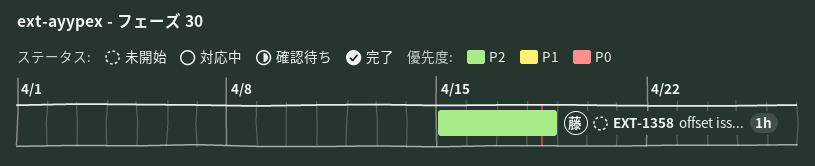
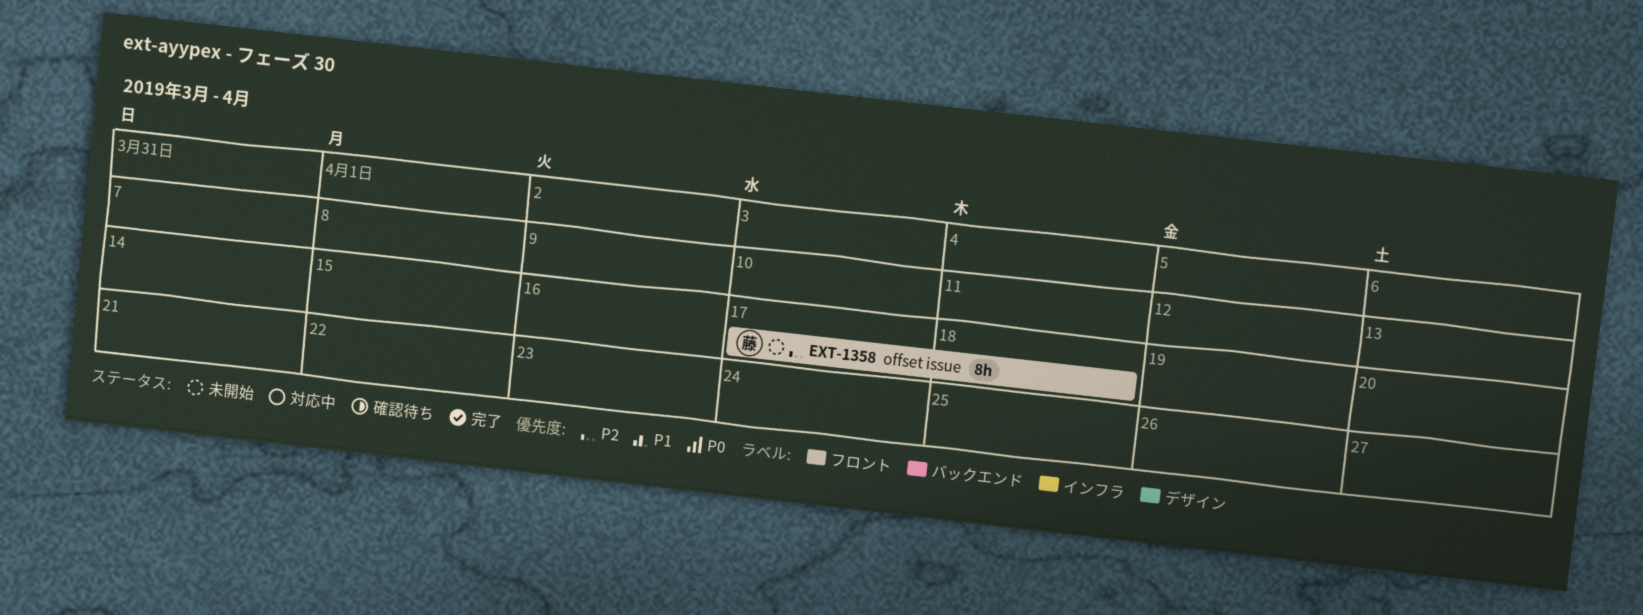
EXT-1358, estimate: 1h -> 8h
EXT-1358, start: Apr 15 -> Apr 17

